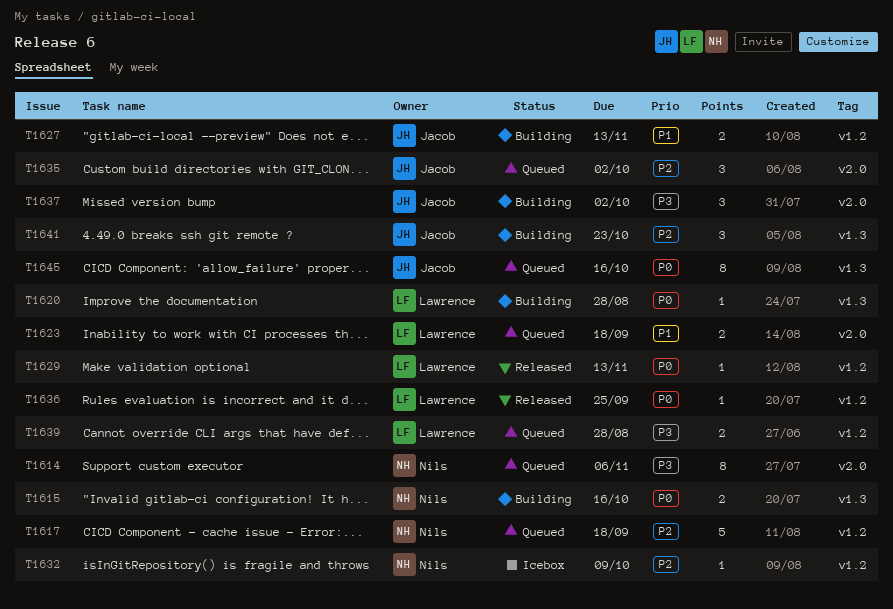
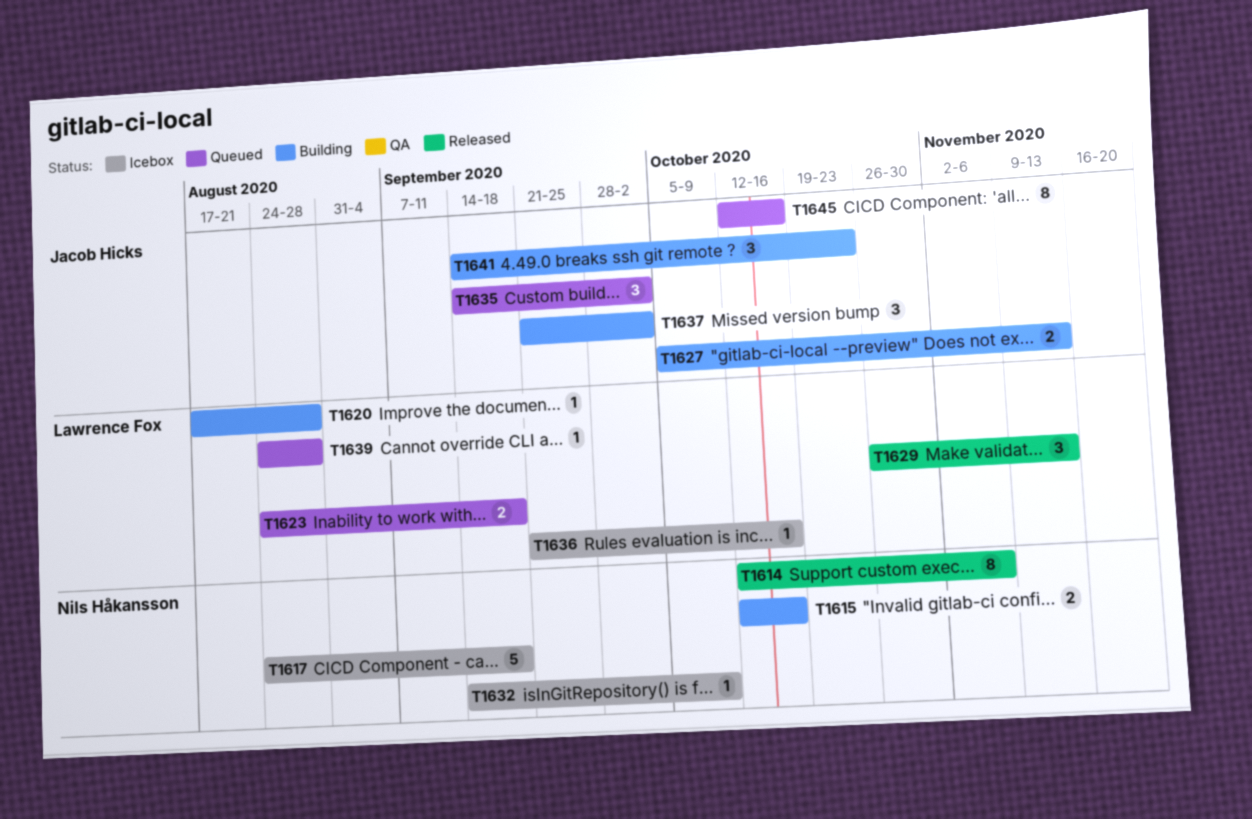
T1614, status: Queued -> Released
T1617, status: Queued -> Icebox
T1629, estimate: 1 -> 3
T1636, status: Released -> Icebox
T1636, due: Sep 25 -> Oct 16
T1639, estimate: 2 -> 1

